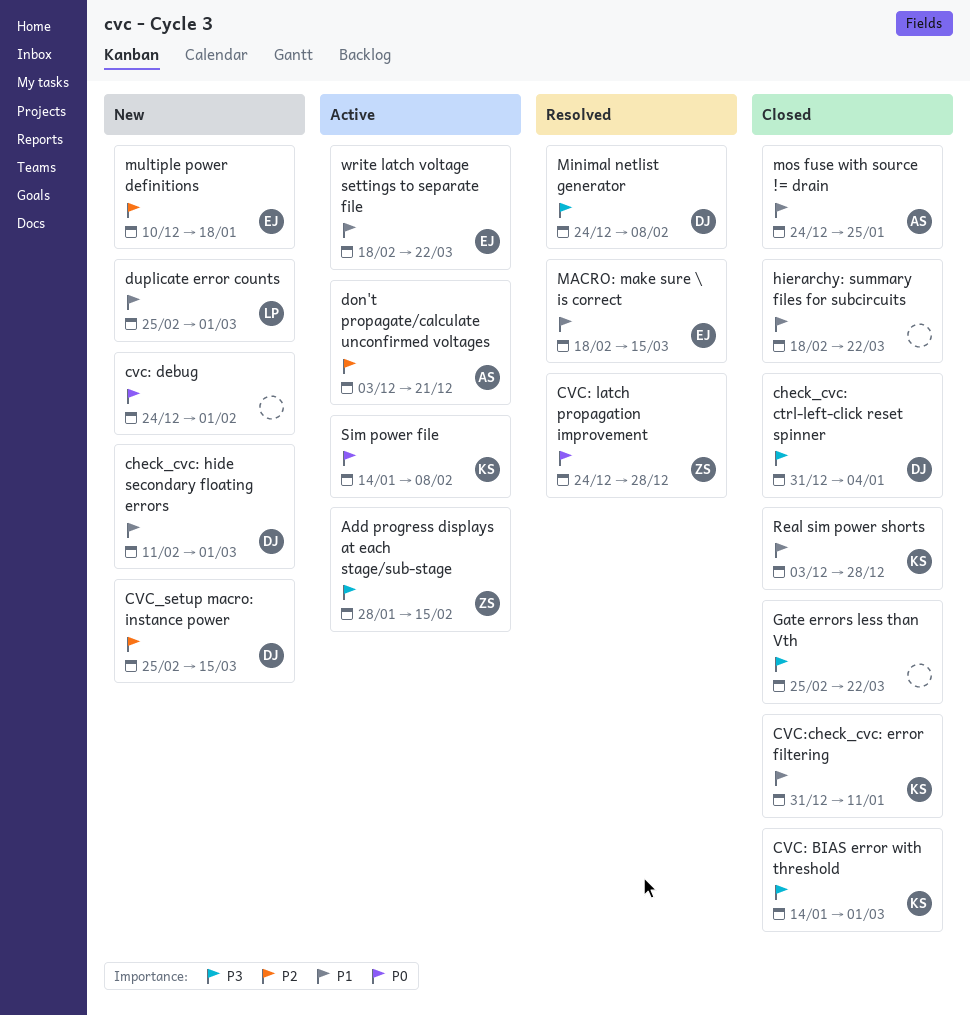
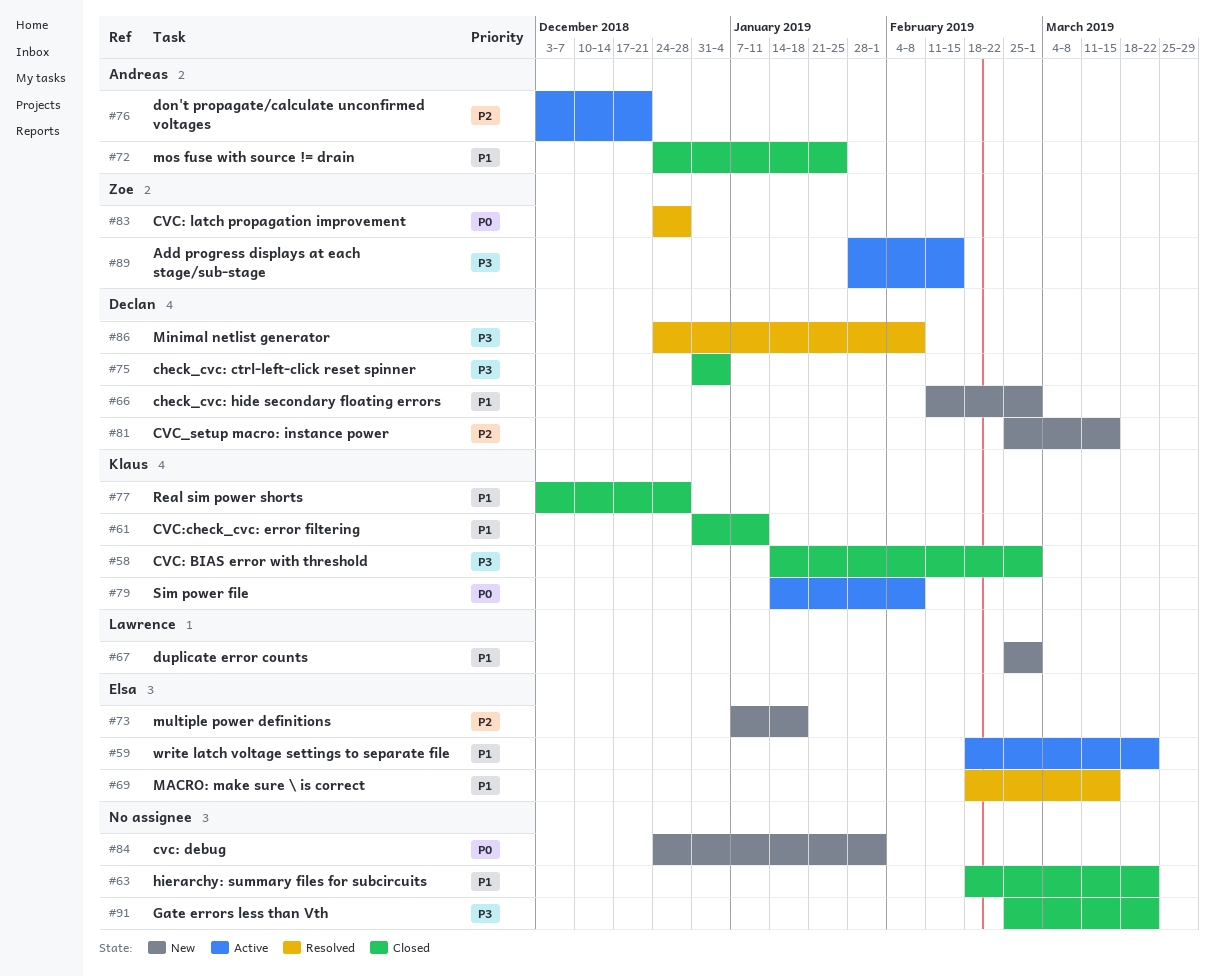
multiple power definitions, start: Dec 10 -> Jan 7

